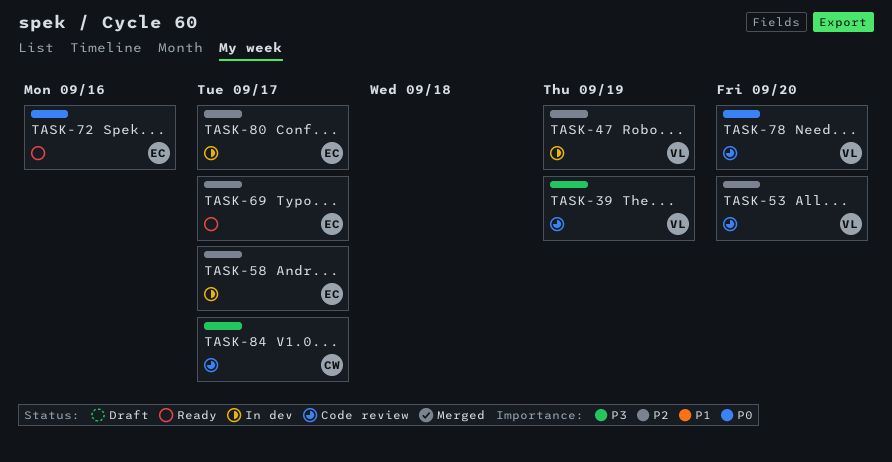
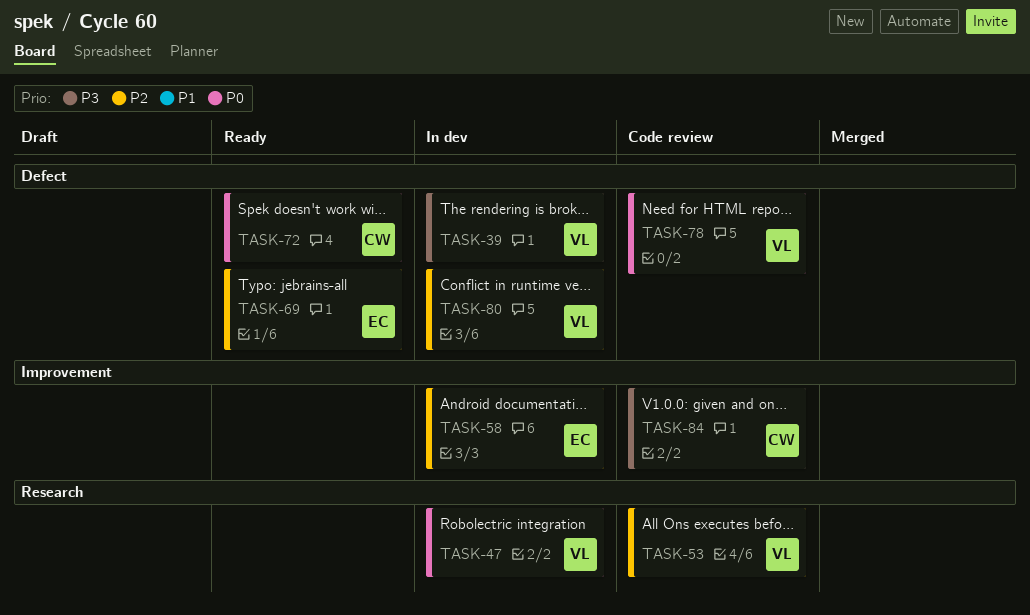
TASK-39, status: Code review -> In dev
TASK-47, priority: P2 -> P0
TASK-72, owner: EC -> CW
TASK-80, owner: EC -> VL

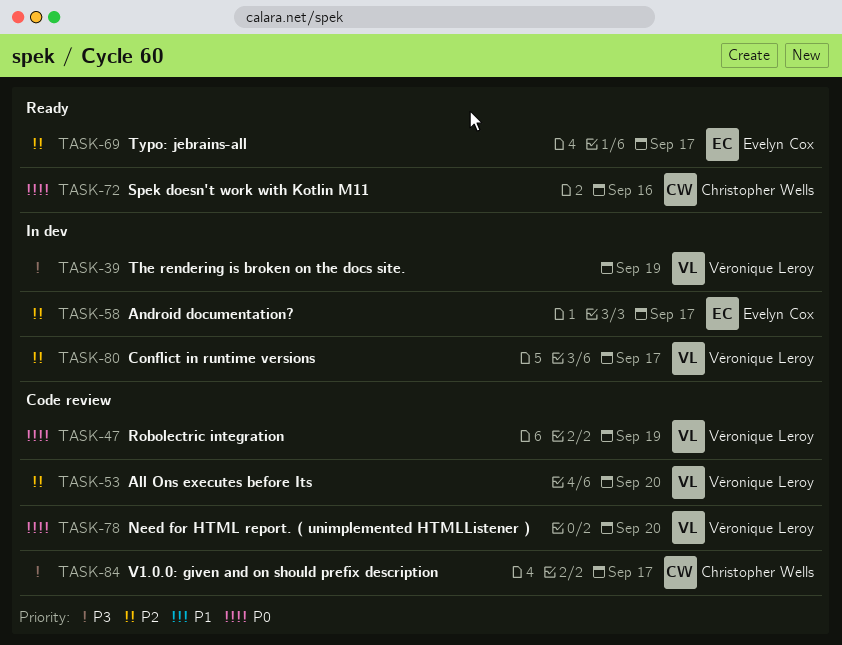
TASK-47, status: In dev -> Code review

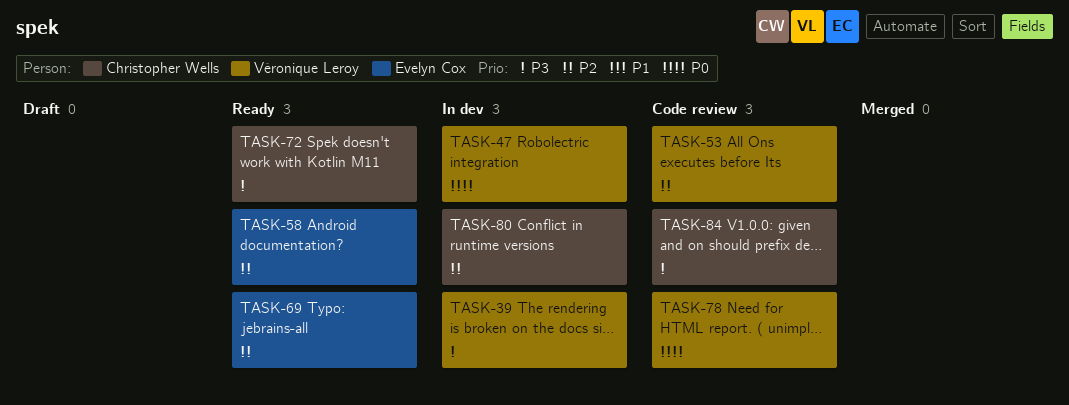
TASK-47, status: Code review -> In dev
TASK-58, status: In dev -> Ready
TASK-72, priority: P0 -> P3
TASK-80, owner: Véronique Leroy -> Christopher Wells

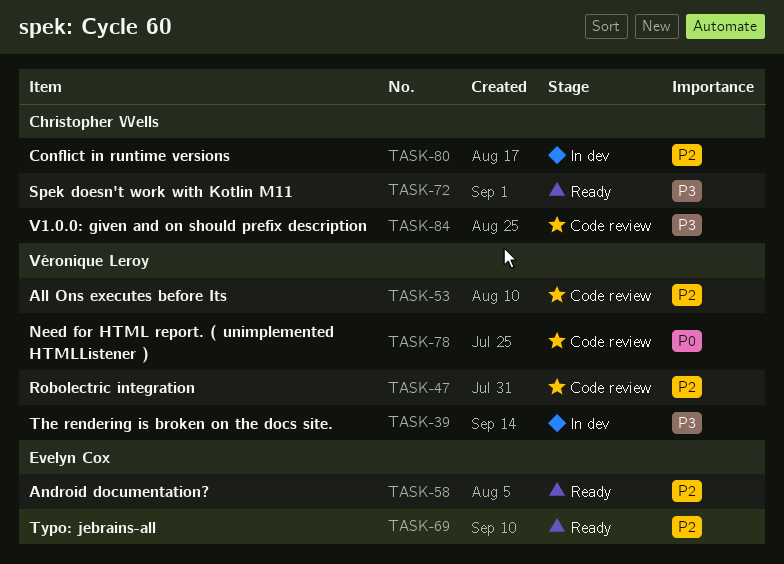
TASK-47, status: In dev -> Code review
TASK-47, priority: P0 -> P2

